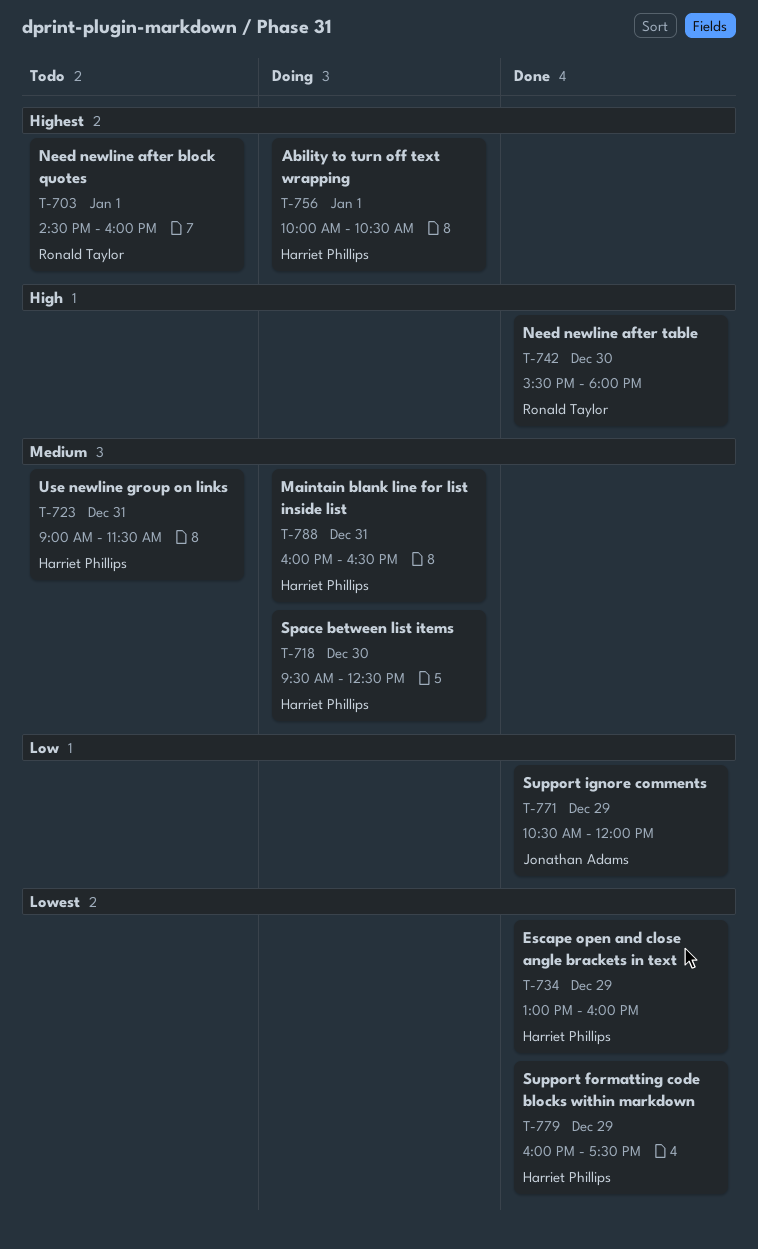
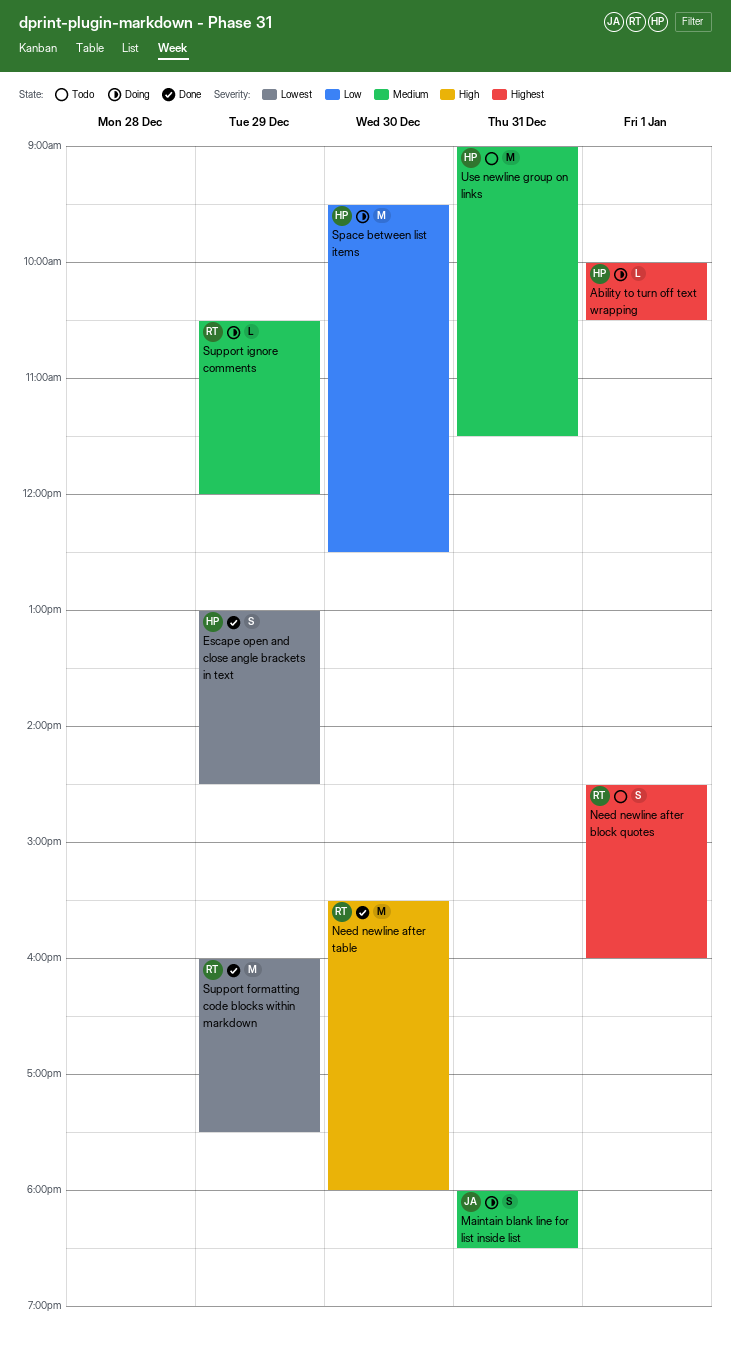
Escape open and close angle brackets in text, ends: 16:00 -> 14:30
Maintain blank line for list inside list, owner: Harriet Phillips -> Jonathan Adams
Maintain blank line for list inside list, begins: 16:00 -> 18:00
Maintain blank line for list inside list, ends: 16:30 -> 18:30
Space between list items, priority: Medium -> Low
Support formatting code blocks within markdown, owner: Harriet Phillips -> Ronald Taylor
Support ignore comments, status: Done -> Doing
Support ignore comments, owner: Jonathan Adams -> Ronald Taylor
Support ignore comments, priority: Low -> Medium

